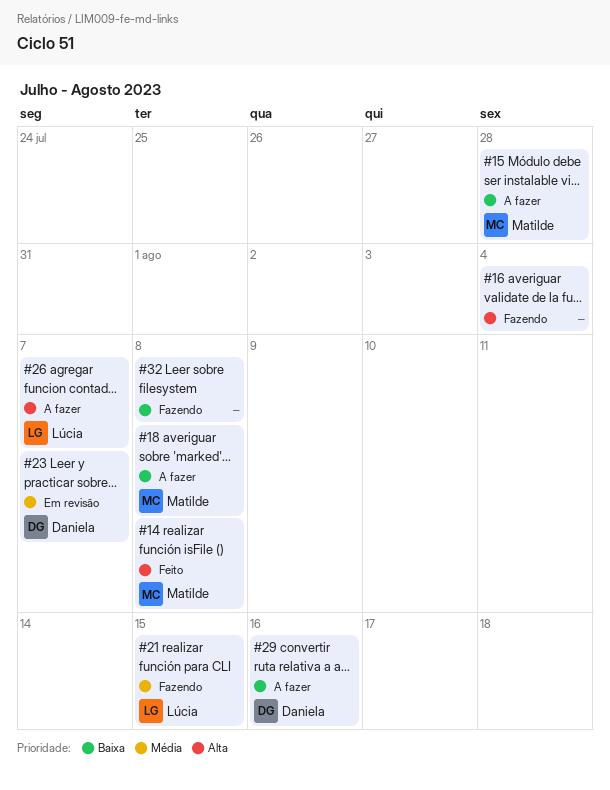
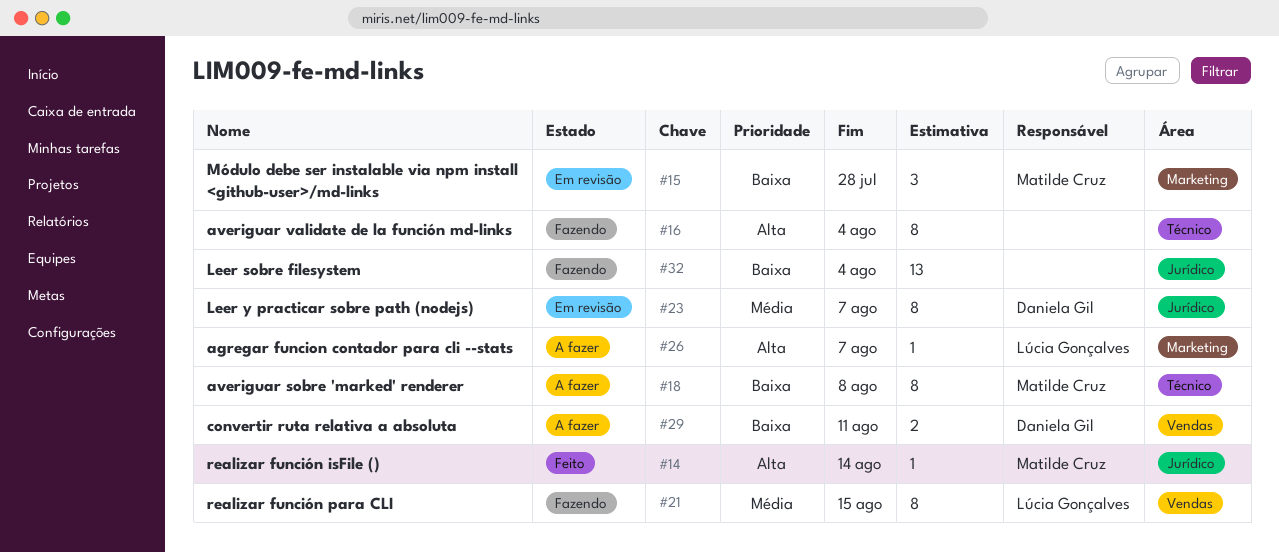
#14, due: Aug 8 -> Aug 14
#15, status: A fazer -> Em revisão
#29, due: Aug 16 -> Aug 11
#32, due: Aug 8 -> Aug 4

